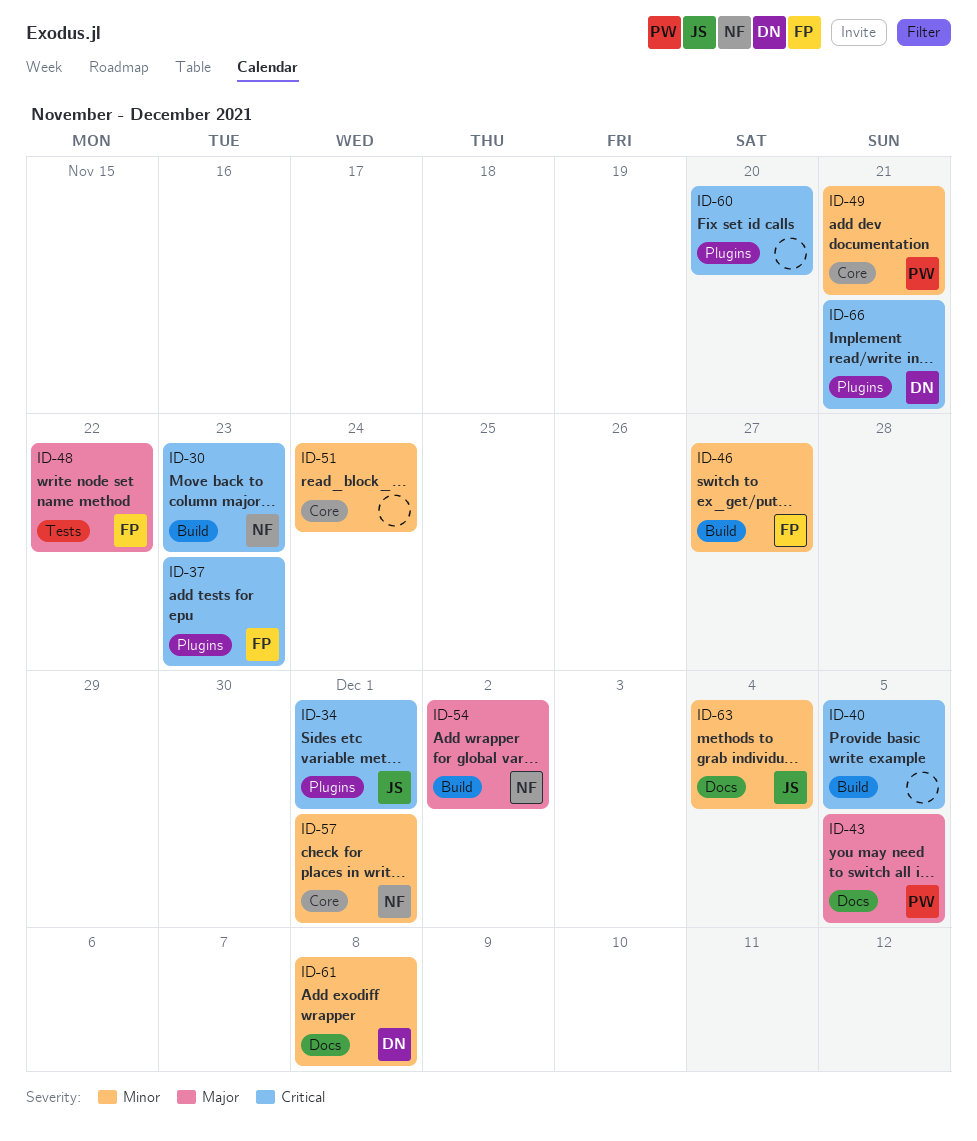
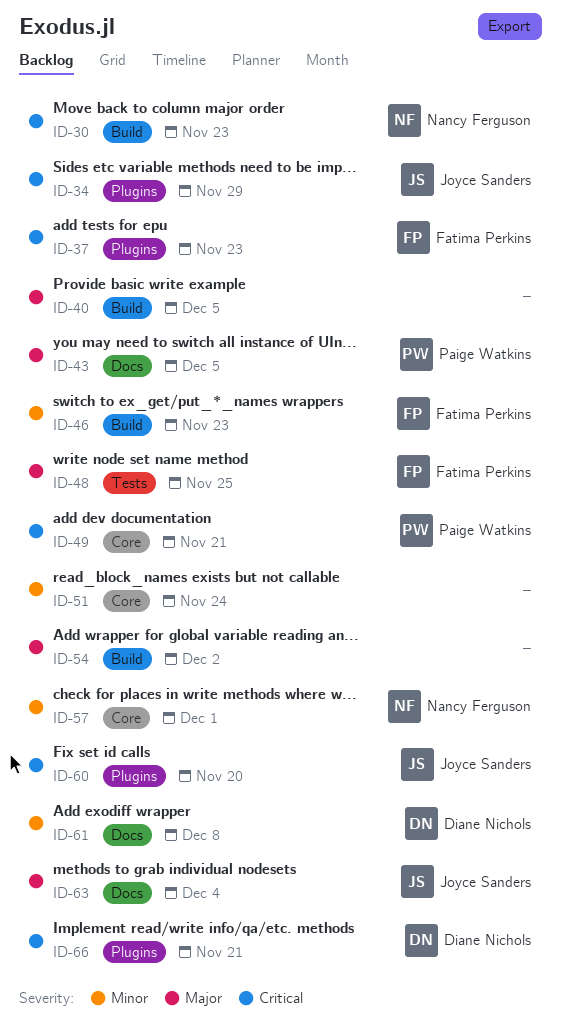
ID-34, due: Dec 1 -> Nov 29
ID-40, priority: Critical -> Major
ID-46, due: Nov 27 -> Nov 23
ID-48, due: Nov 22 -> Nov 25
ID-49, priority: Minor -> Critical
ID-54, owner: Nancy Ferguson -> none
ID-60, owner: none -> Joyce Sanders
ID-63, priority: Minor -> Major

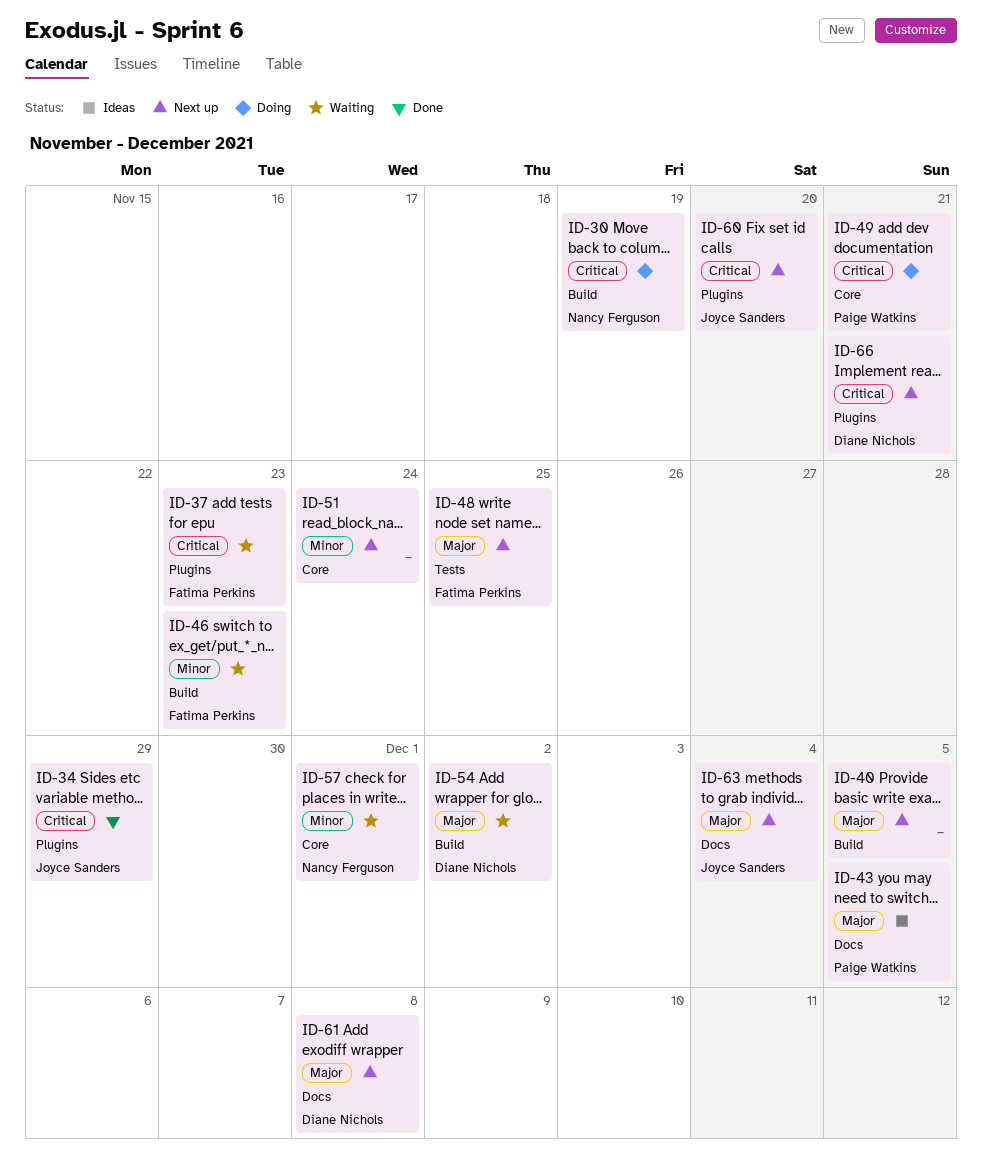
ID-30, due: Nov 23 -> Nov 19
ID-54, owner: none -> Diane Nichols
ID-61, priority: Minor -> Major

